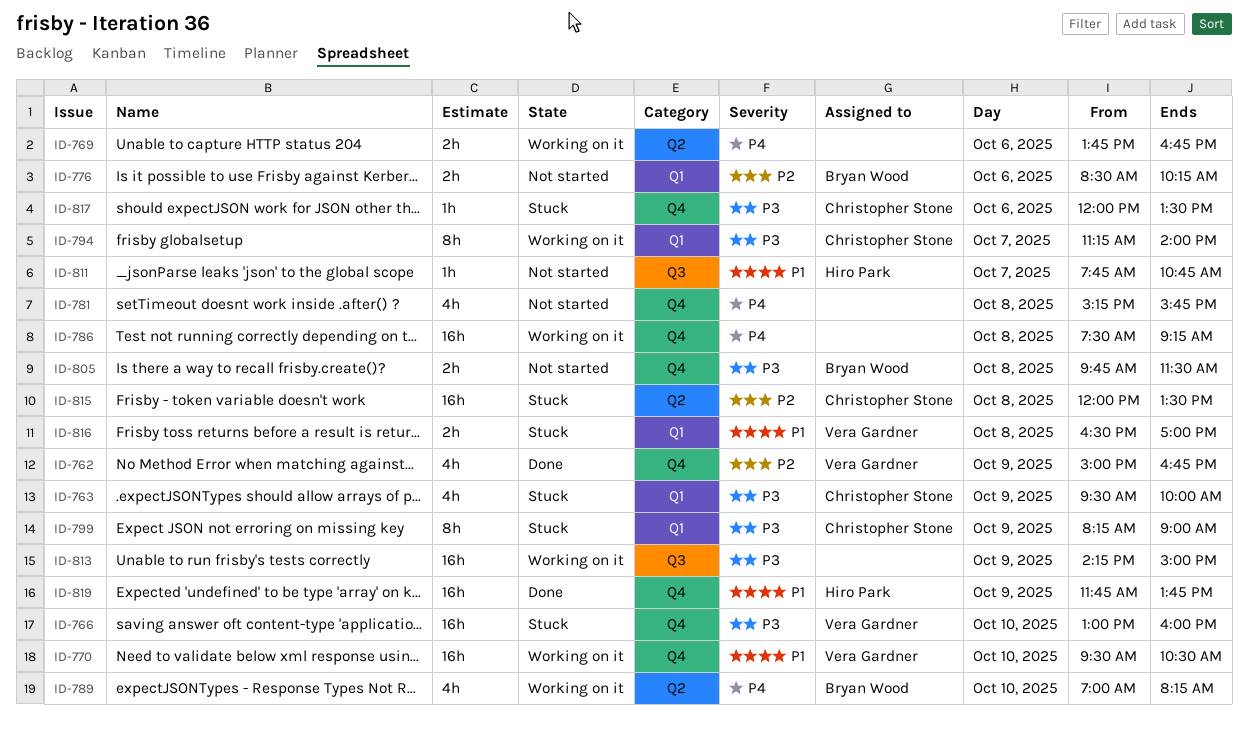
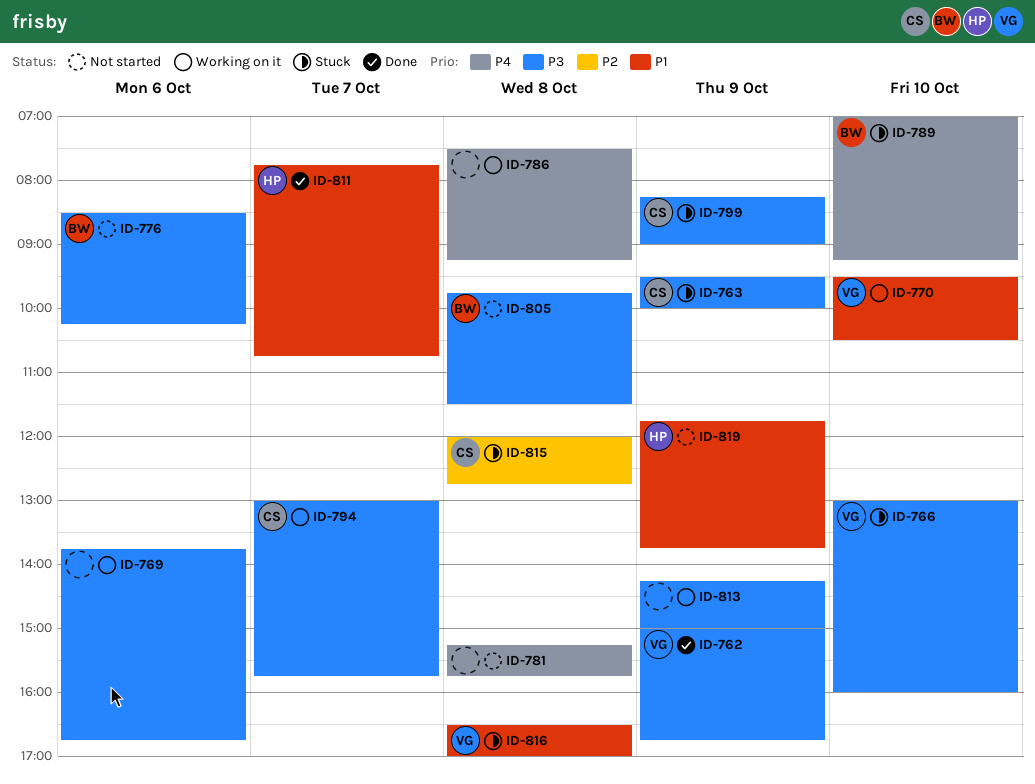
ID-762, priority: P2 -> P3
ID-769, priority: P4 -> P3
ID-776, priority: P2 -> P3
ID-789, status: Working on it -> Stuck
ID-789, ends: 08:15 -> 09:15
ID-794, begins: 11:15 -> 13:00
ID-794, ends: 14:00 -> 15:45
ID-811, status: Not started -> Done
ID-815, ends: 13:30 -> 12:45
ID-817: present -> none
ID-819, status: Done -> Not started

